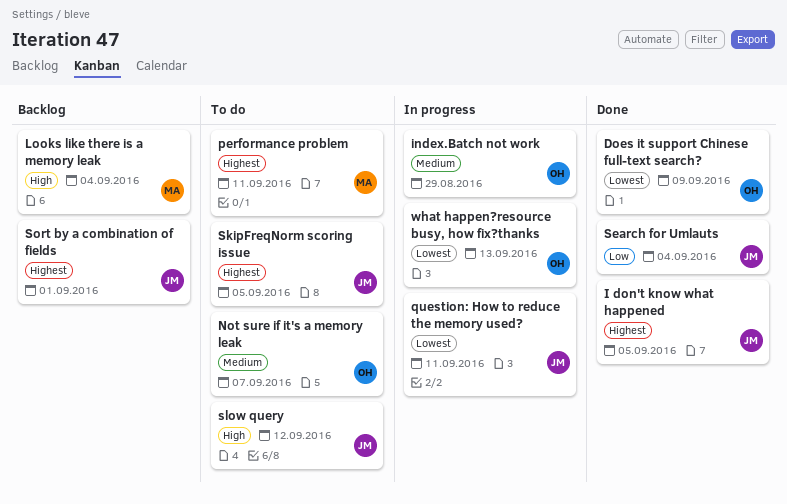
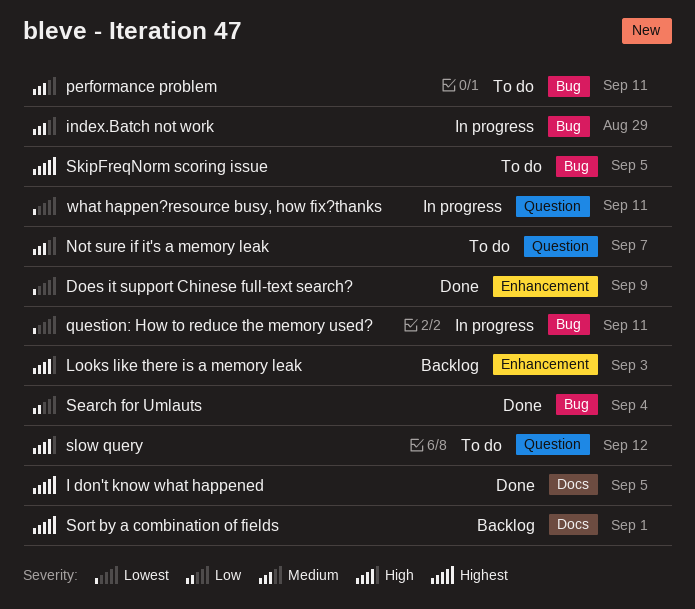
Looks like there is a memory leak, due: Sep 4 -> Sep 3
performance problem, priority: Highest -> Medium
what happen?resource busy, how fix?thanks, due: Sep 13 -> Sep 11

